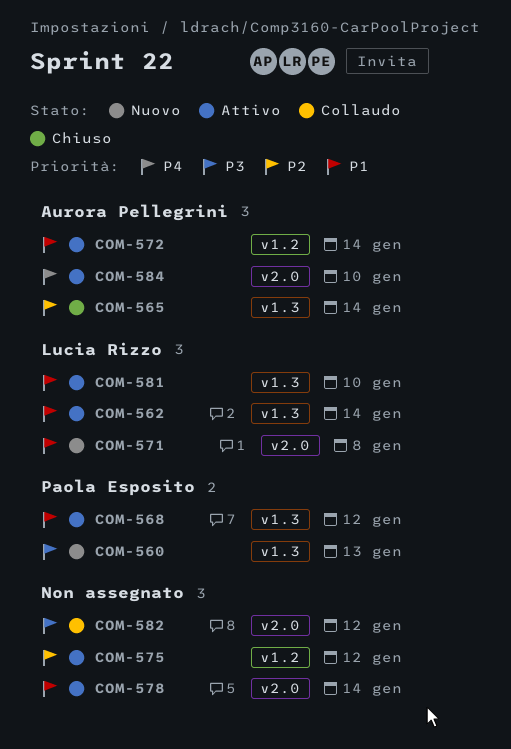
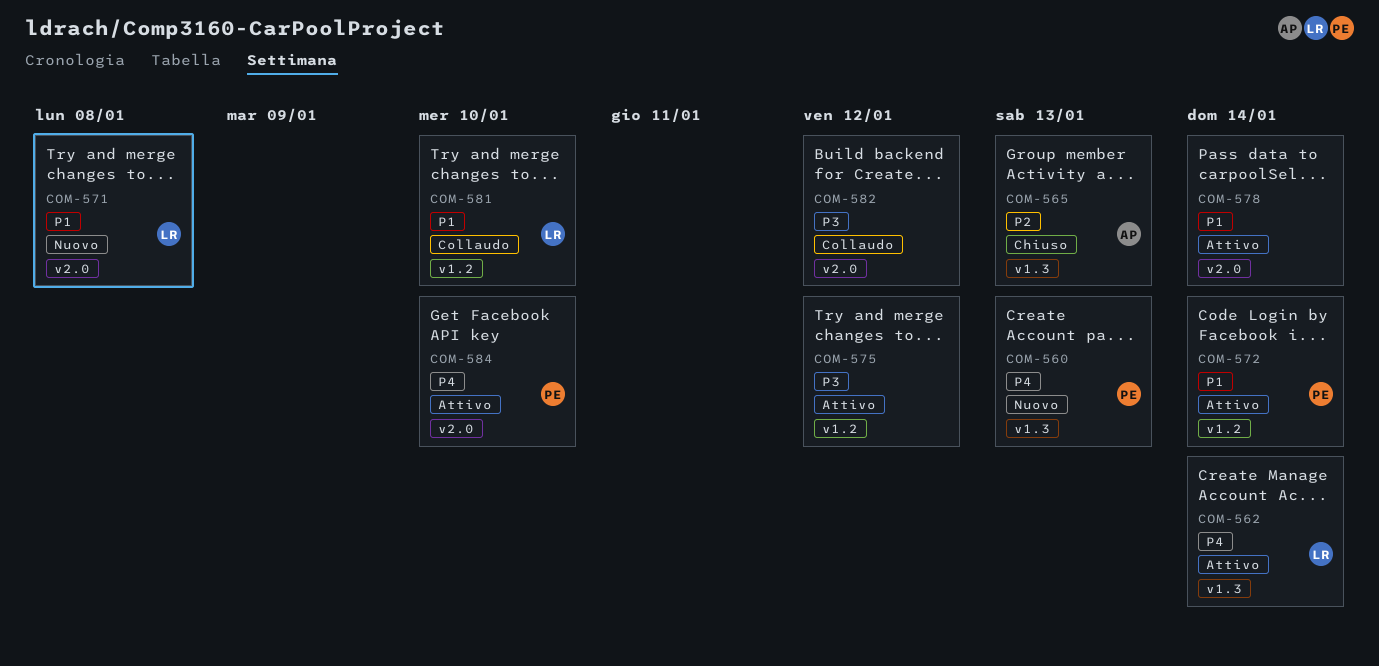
COM-560, priority: P3 -> P4
COM-562, priority: P1 -> P4
COM-565, due: Jan 14 -> Jan 13
COM-568: present -> none
COM-572, owner: Aurora Pellegrini -> Paola Esposito
COM-575, priority: P2 -> P3
COM-581, status: Attivo -> Collaudo
COM-581, label: v1.3 -> v1.2
COM-584, owner: Aurora Pellegrini -> Paola Esposito

